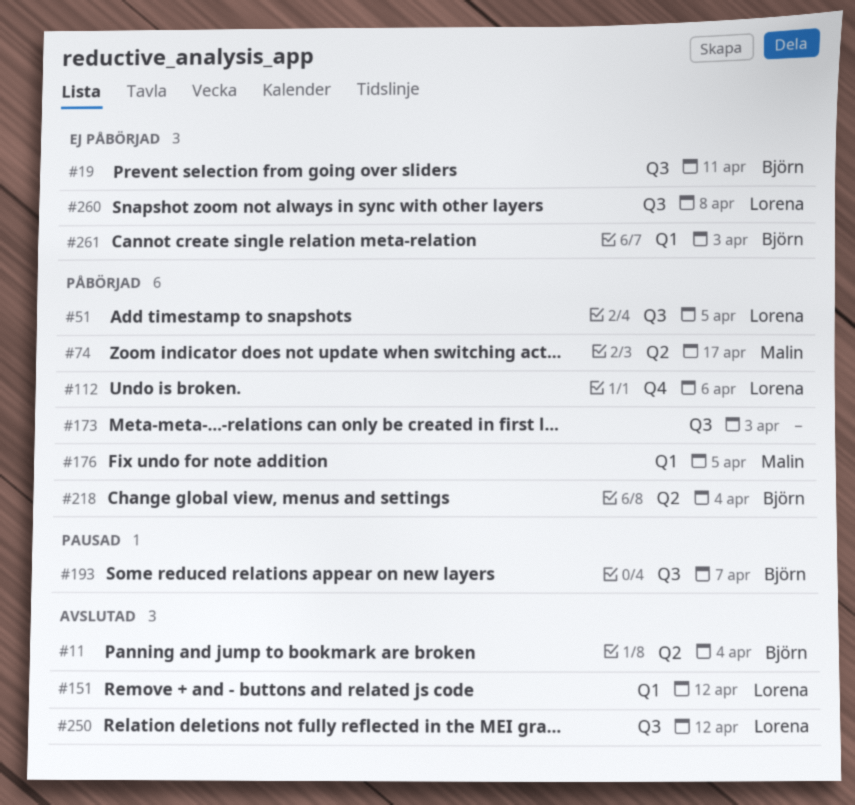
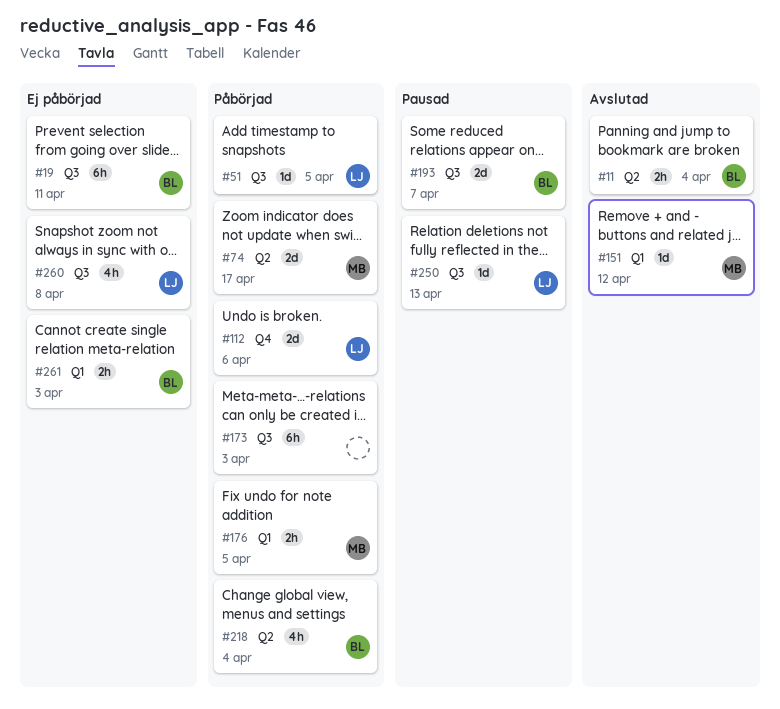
#151, owner: Lorena -> Malin
#250, status: Avslutad -> Pausad
#250, due: Apr 12 -> Apr 13

